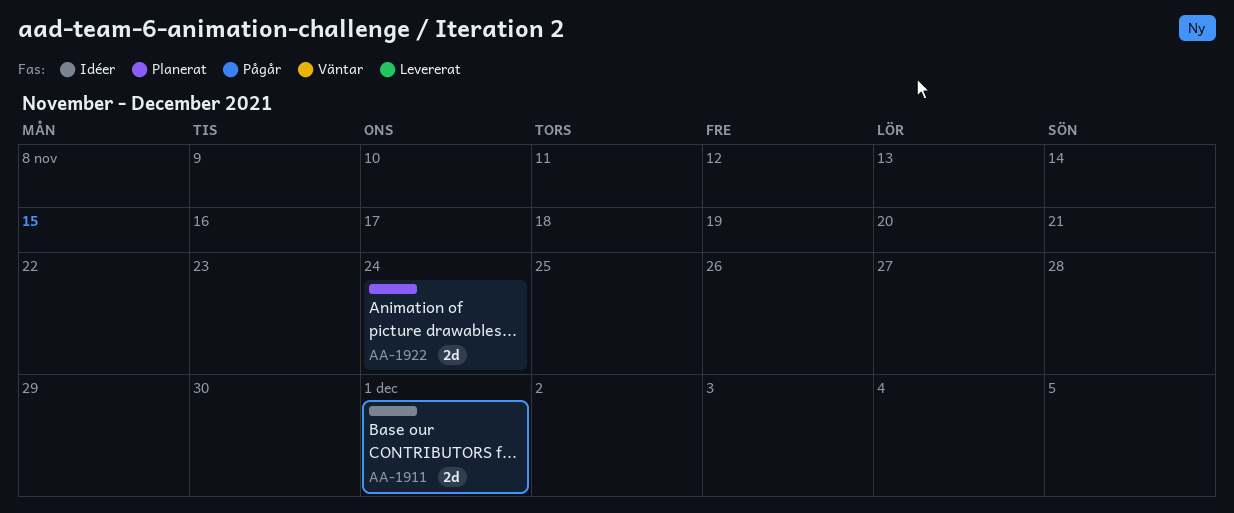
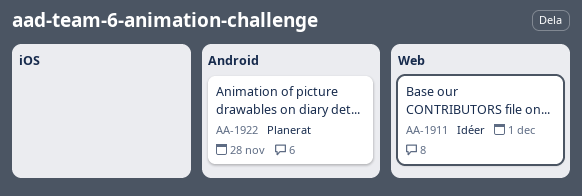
AA-1922, due: Nov 24 -> Nov 28

